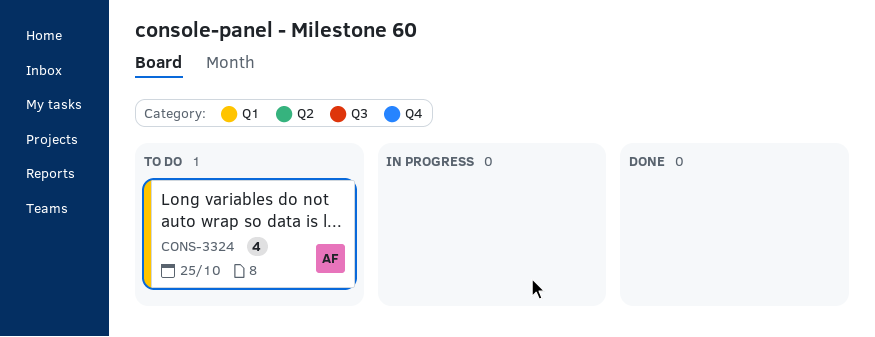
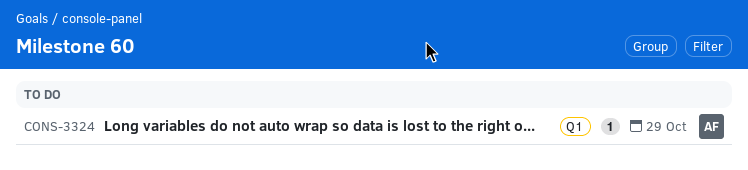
CONS-3324, estimate: 4 -> 1
CONS-3324, due: Oct 25 -> Oct 29

